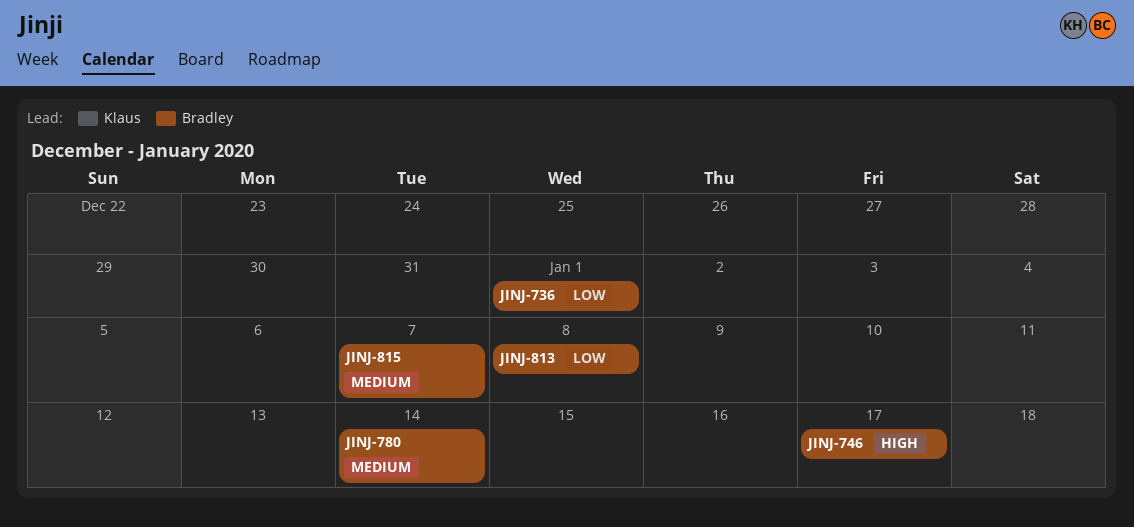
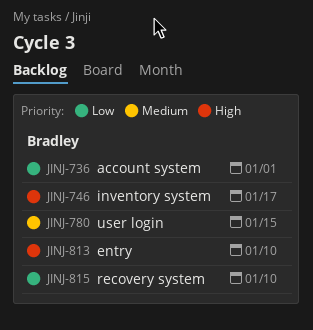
JINJ-780, due: Jan 14 -> Jan 15
JINJ-813, priority: Low -> High
JINJ-813, due: Jan 8 -> Jan 10
JINJ-815, priority: Medium -> Low
JINJ-815, due: Jan 7 -> Jan 10

